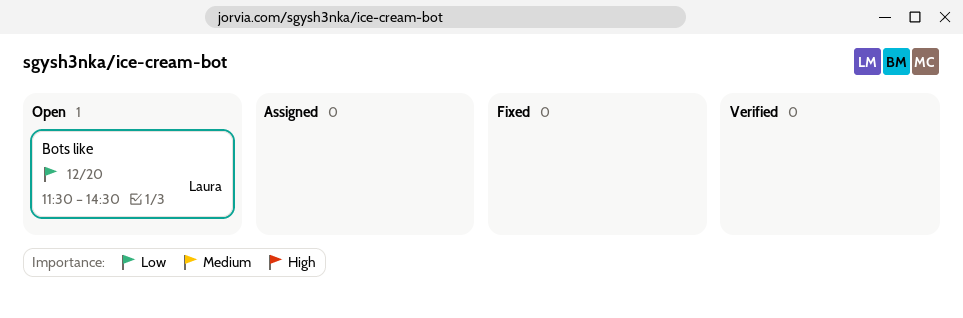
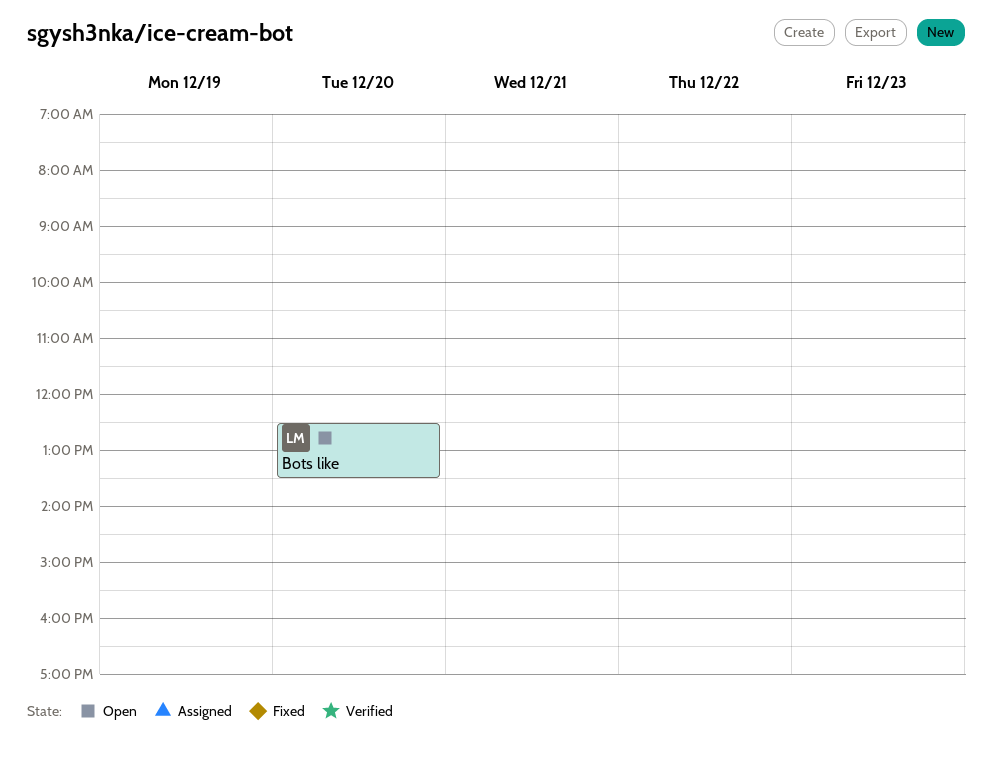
Bots like, begins: 11:30 -> 12:30
Bots like, ends: 14:30 -> 13:30

